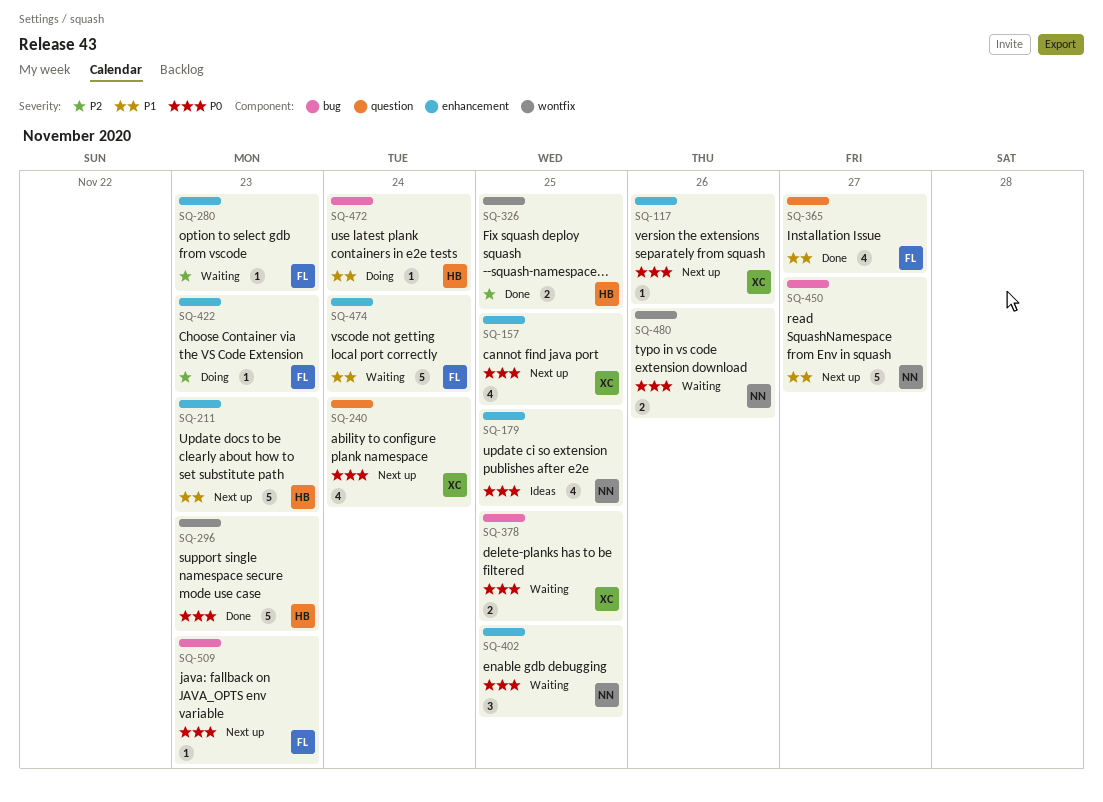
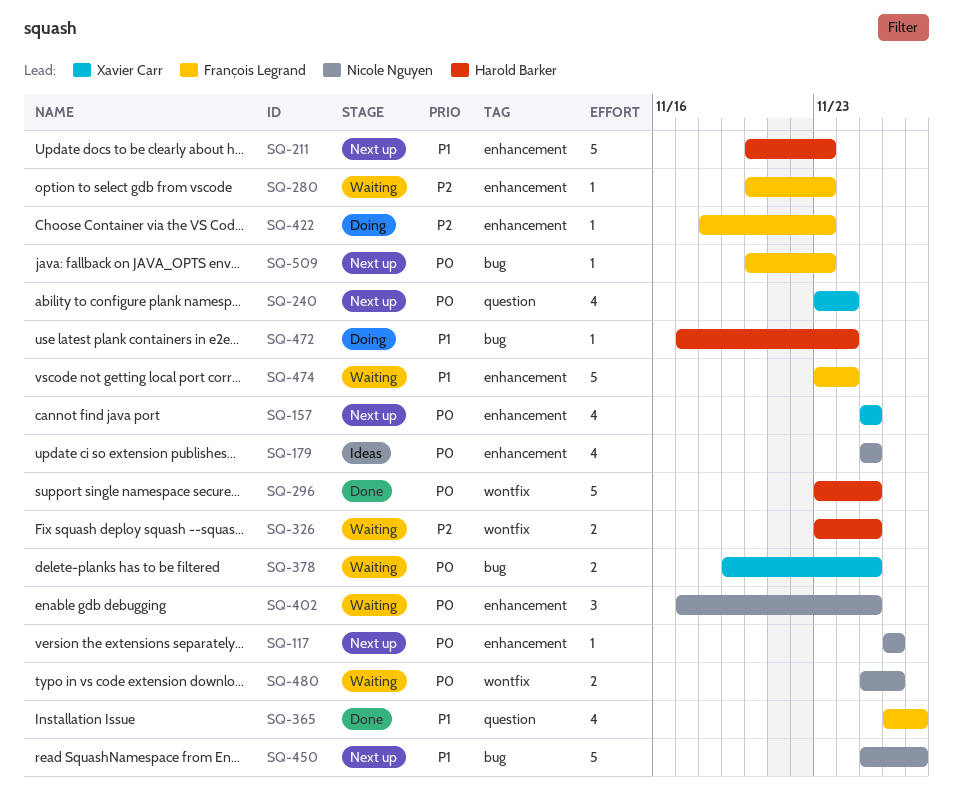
SQ-117, owner: Xavier Carr -> Nicole Nguyen
SQ-296, due: Nov 23 -> Nov 25
SQ-326, status: Done -> Waiting

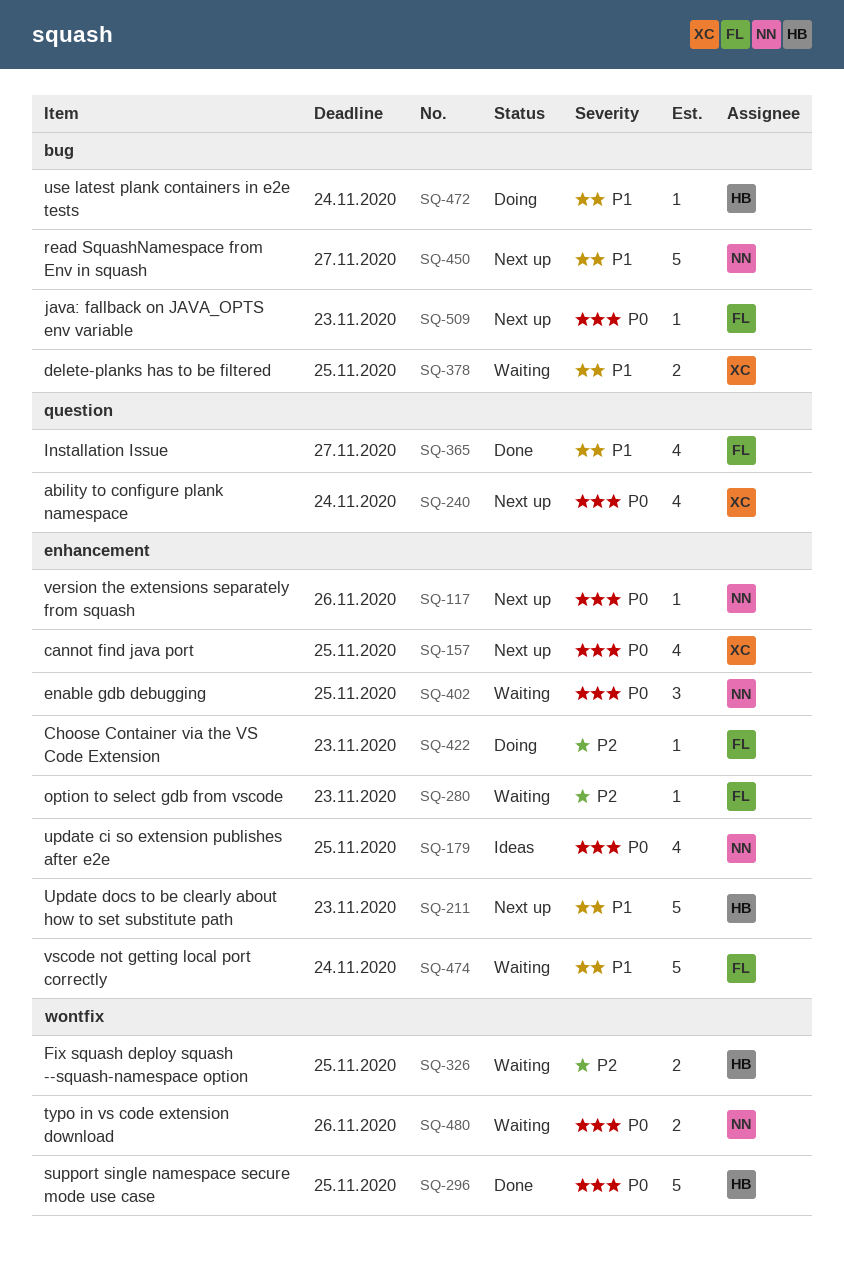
SQ-378, priority: P0 -> P1

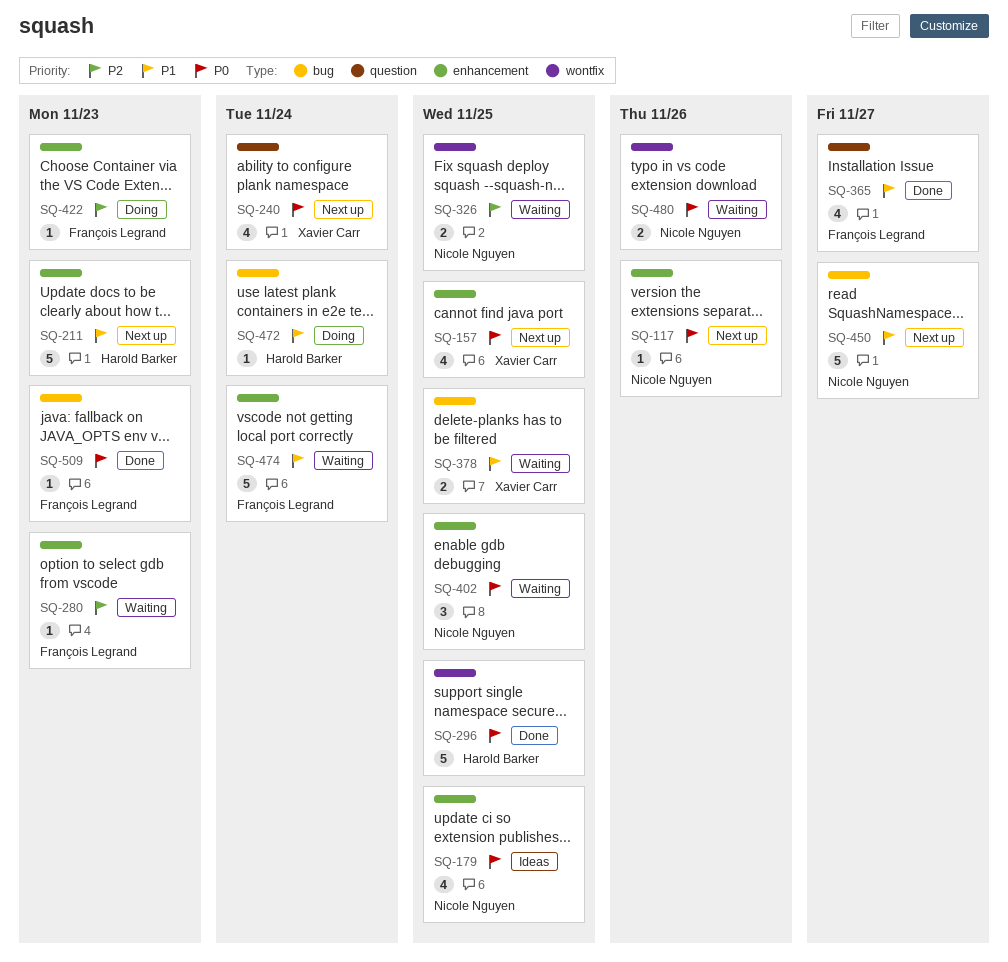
SQ-326, owner: Harold Barker -> Nicole Nguyen
SQ-509, status: Next up -> Done

